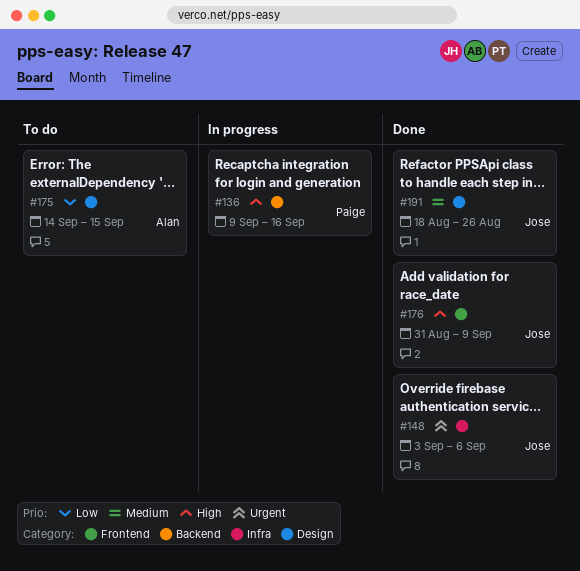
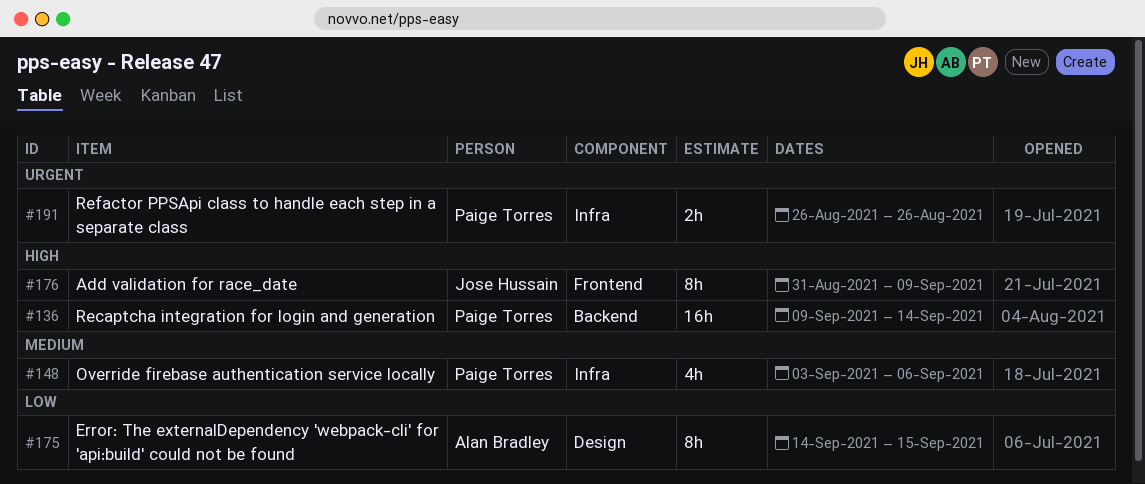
#136, due: Sep 16 -> Sep 14
#148, owner: Jose Hussain -> Paige Torres
#148, priority: Urgent -> Medium
#191, owner: Jose Hussain -> Paige Torres
#191, priority: Medium -> Urgent
#191, label: Design -> Infra
#191, start: Aug 18 -> Aug 26

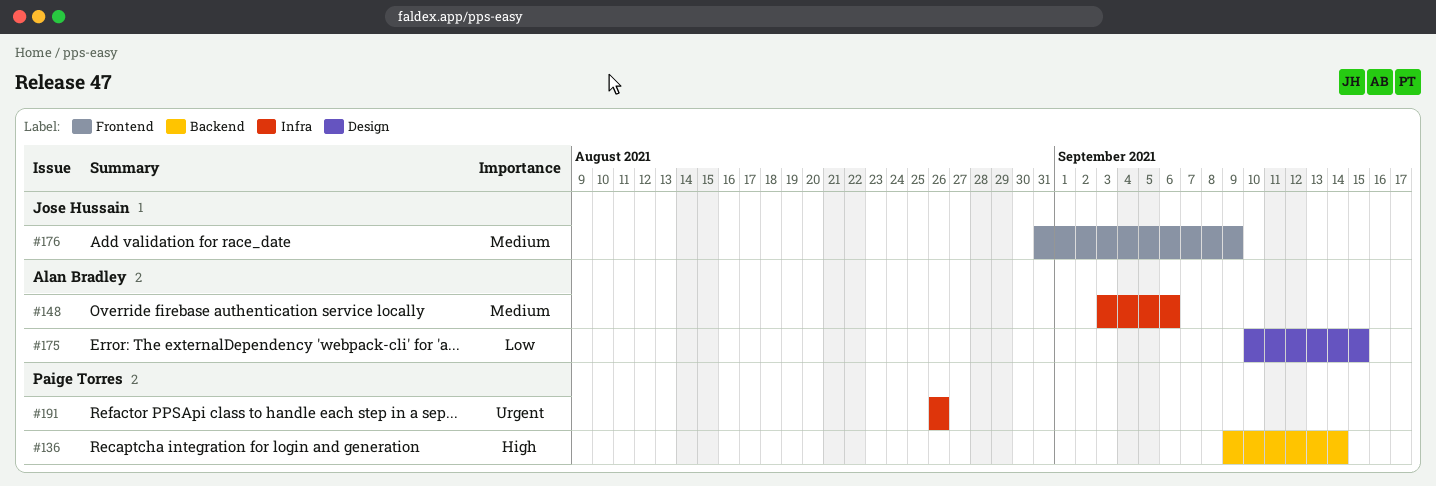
#148, owner: Paige Torres -> Alan Bradley
#175, start: Sep 14 -> Sep 10
#176, priority: High -> Medium

